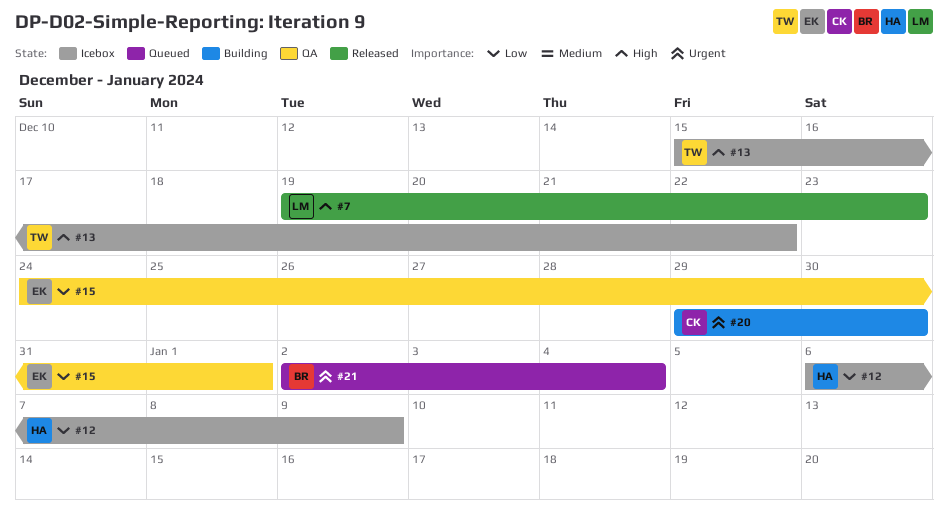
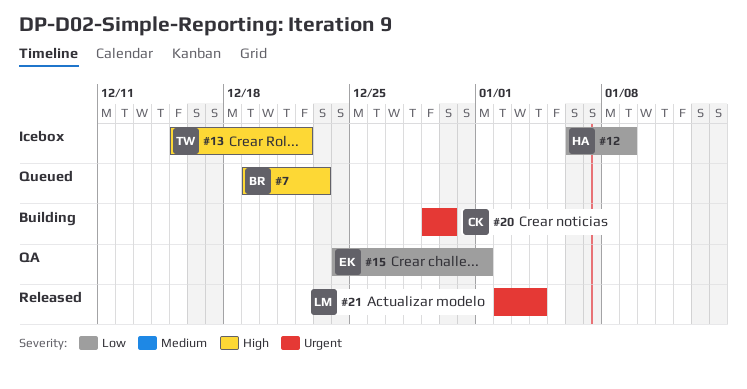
#7, status: Released -> Queued
#7, owner: LM -> BR
#21, status: Queued -> Released
#21, owner: BR -> LM

